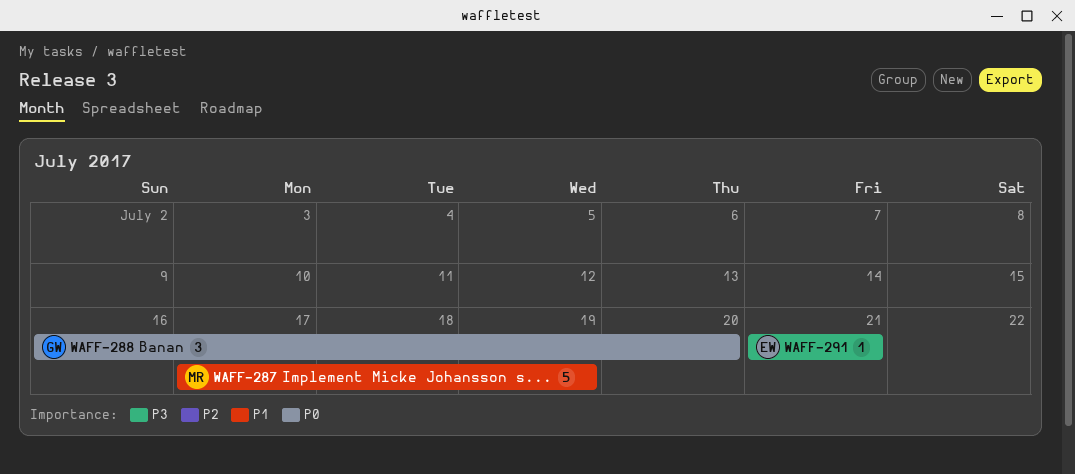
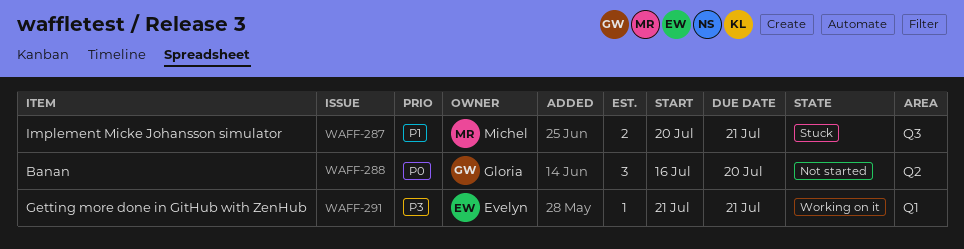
WAFF-287, estimate: 5 -> 2
WAFF-287, start: Jul 17 -> Jul 20
WAFF-287, due: Jul 19 -> Jul 21

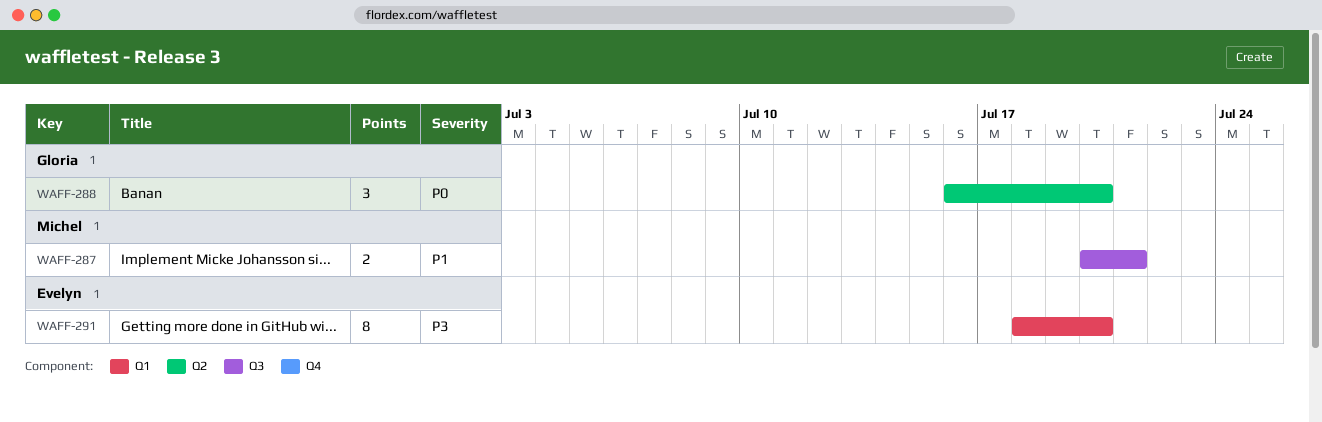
WAFF-291, estimate: 1 -> 8
WAFF-291, start: Jul 21 -> Jul 18
WAFF-291, due: Jul 21 -> Jul 20

